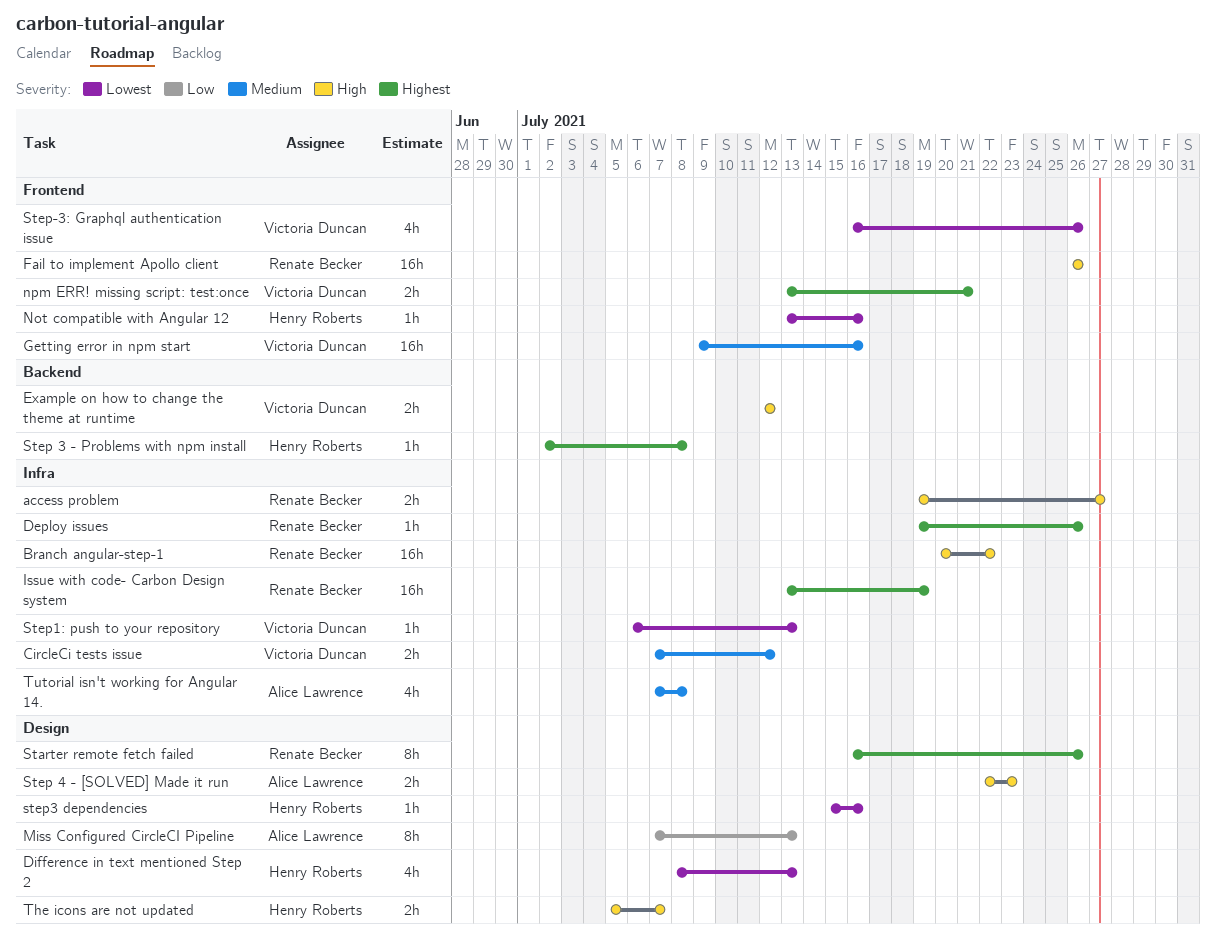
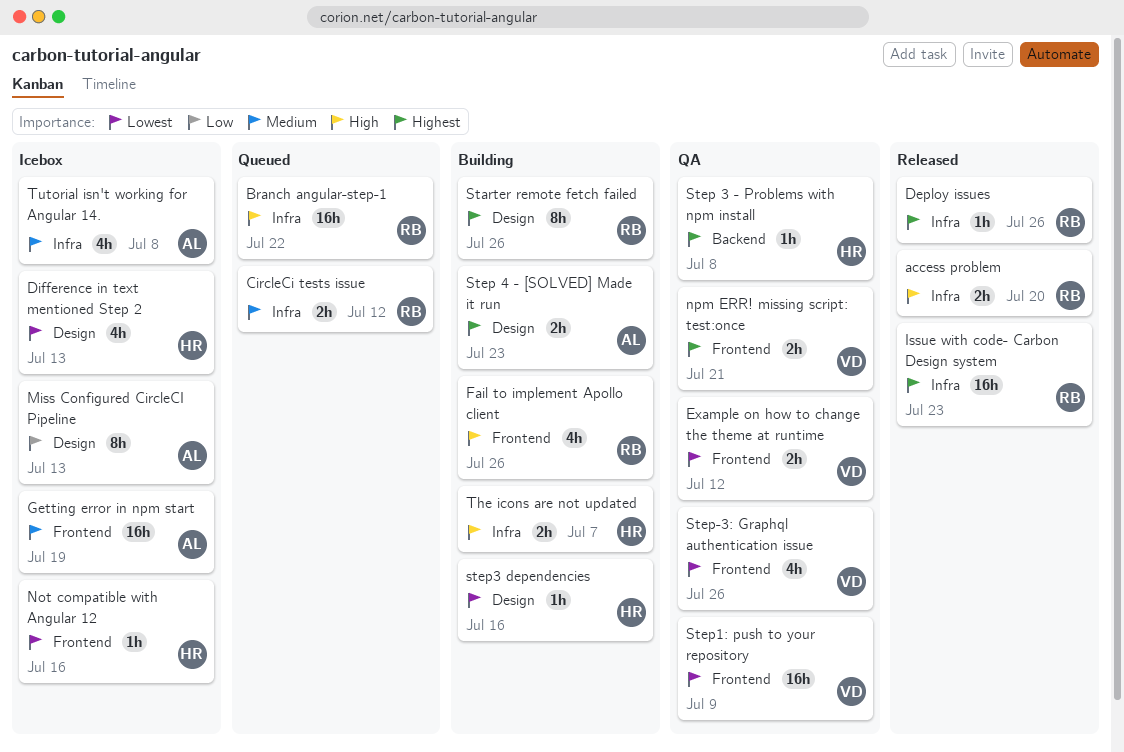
access problem, due: Jul 27 -> Jul 20
CircleCi tests issue, owner: Victoria Duncan -> Renate Becker
Example on how to change the theme at runtime, priority: High -> Lowest
Example on how to change the theme at runtime, label: Backend -> Frontend
Fail to implement Apollo client, estimate: 16h -> 4h
Getting error in npm start, owner: Victoria Duncan -> Alice Lawrence
Getting error in npm start, due: Jul 16 -> Jul 19
Issue with code- Carbon Design system, due: Jul 19 -> Jul 23
Step 4 - [SOLVED] Made it run, priority: High -> Highest
Step1: push to your repository, label: Infra -> Frontend
Step1: push to your repository, estimate: 1h -> 16h
Step1: push to your repository, due: Jul 13 -> Jul 9
The icons are not updated, label: Design -> Infra

